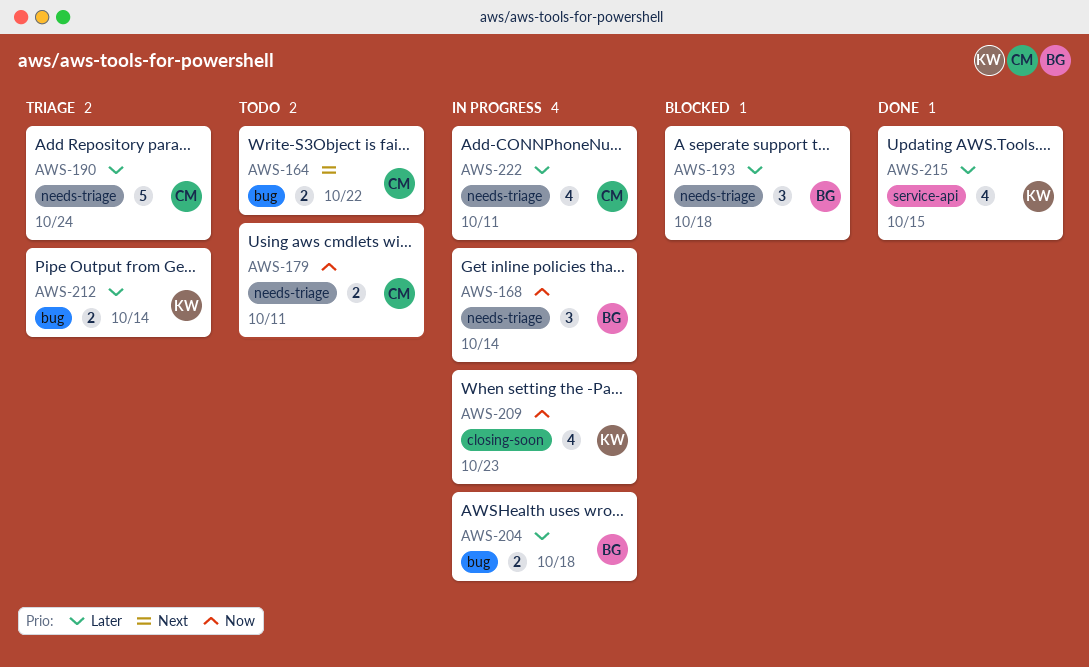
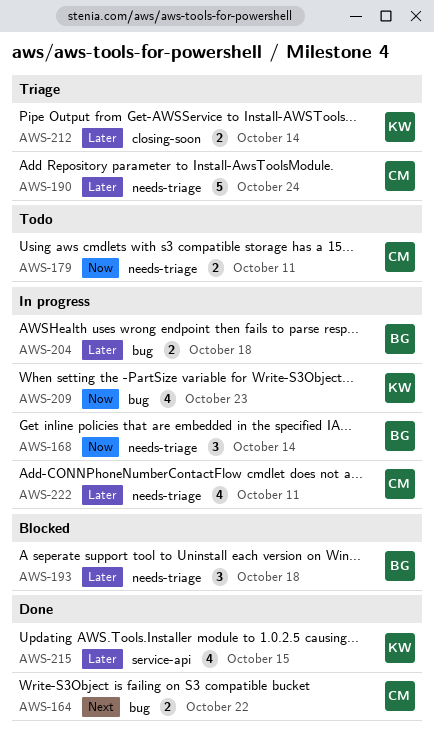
AWS-164, status: Todo -> Done
AWS-209, label: closing-soon -> bug
AWS-212, label: bug -> closing-soon

